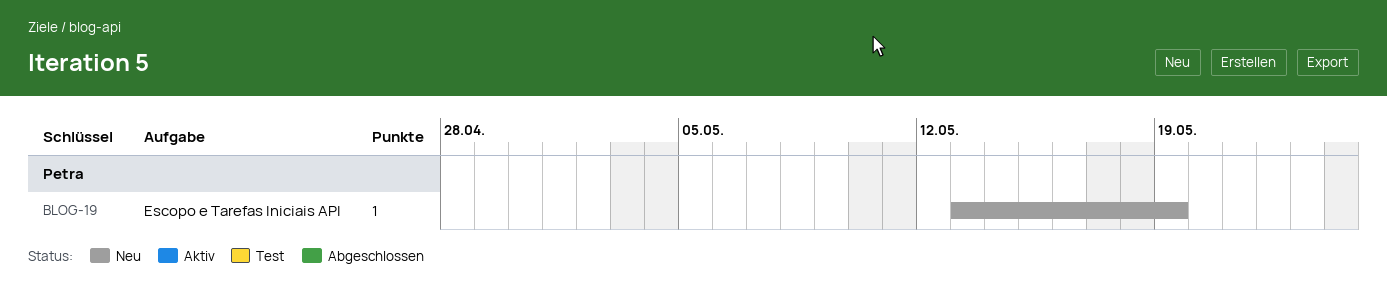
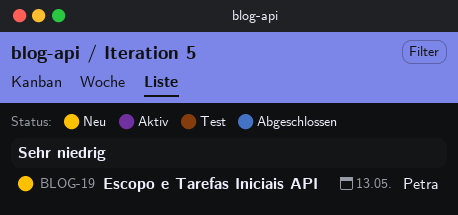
BLOG-19, due: May 19 -> May 13

